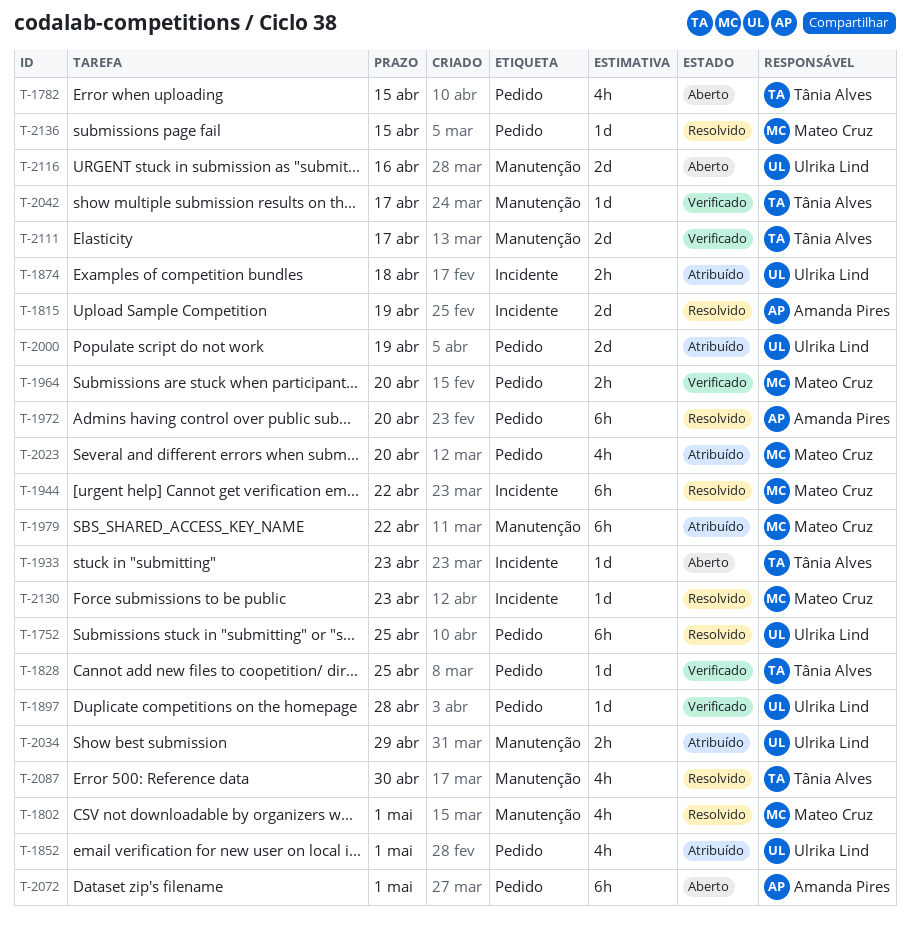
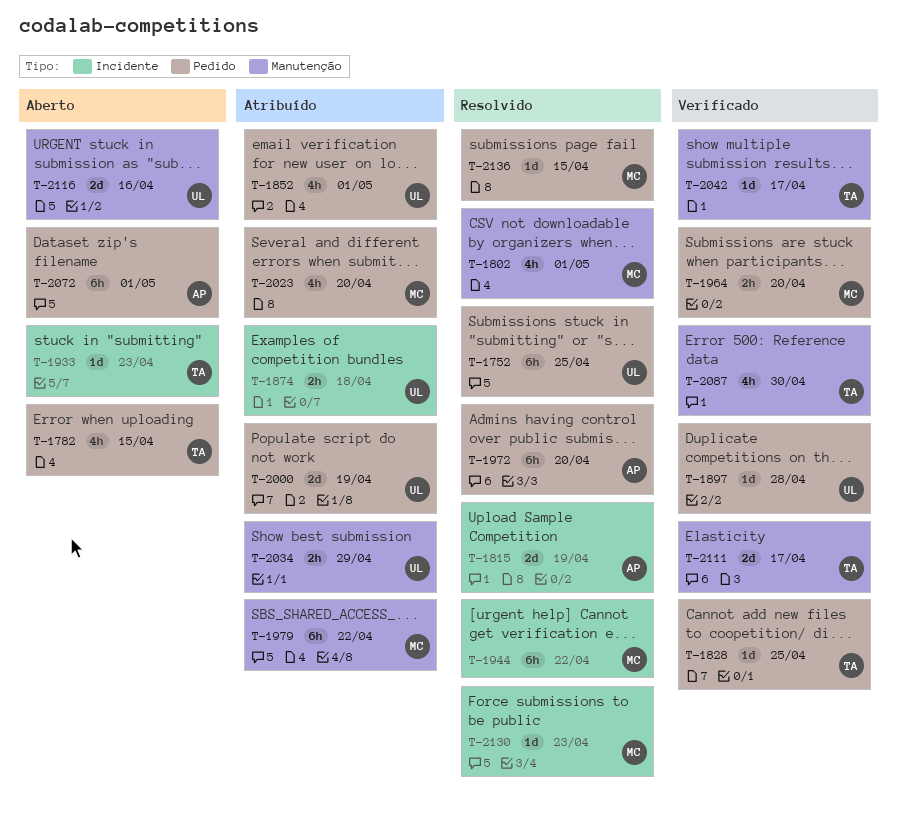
T-2087, status: Resolvido -> Verificado

